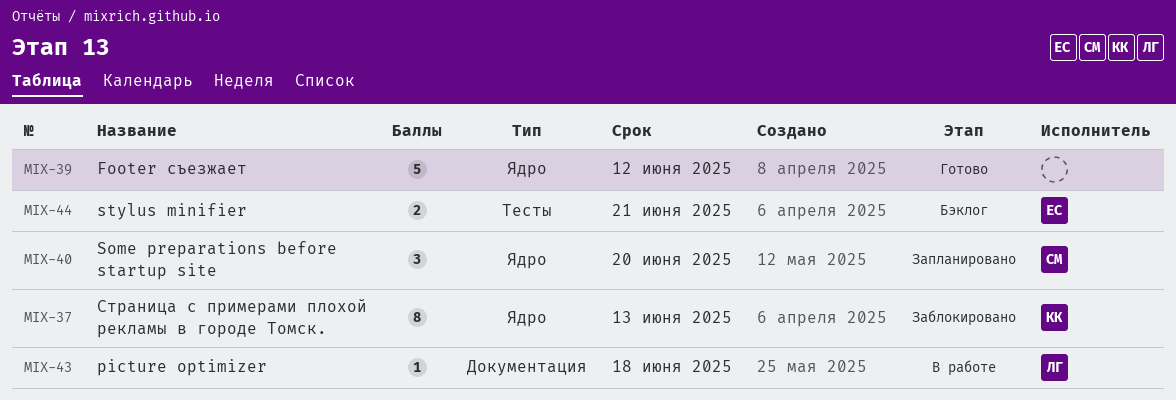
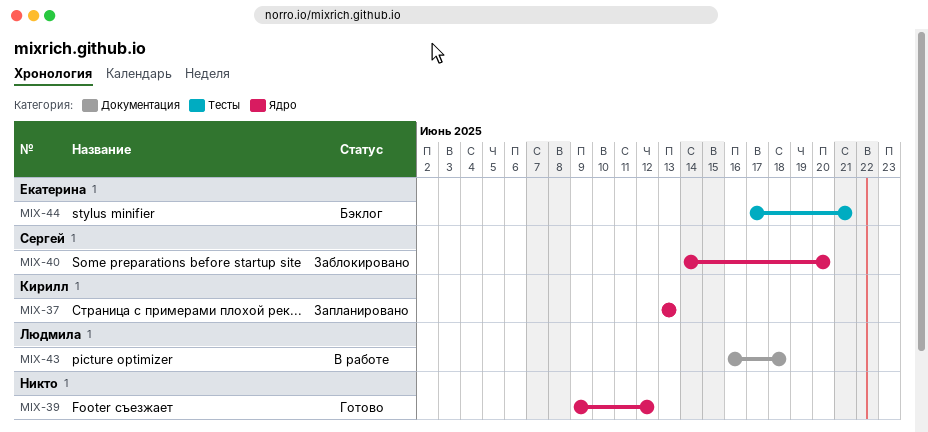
MIX-37, status: Заблокировано -> Запланировано
MIX-40, status: Запланировано -> Заблокировано

